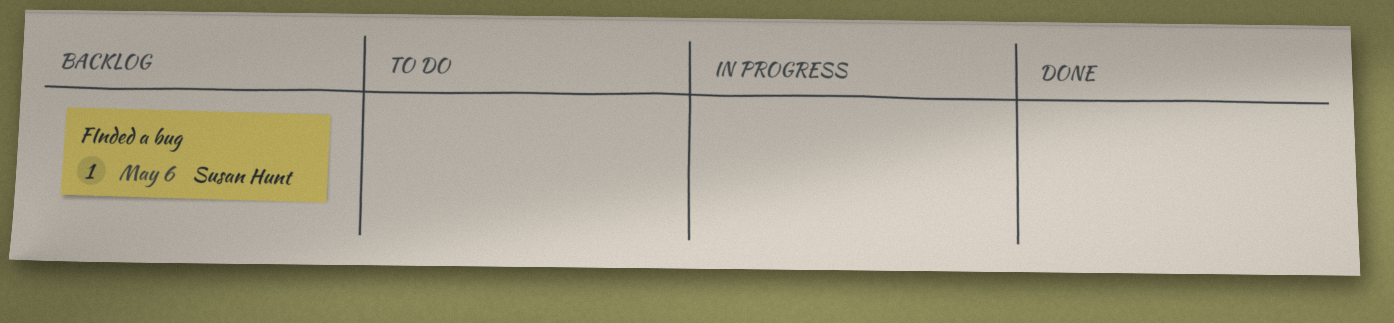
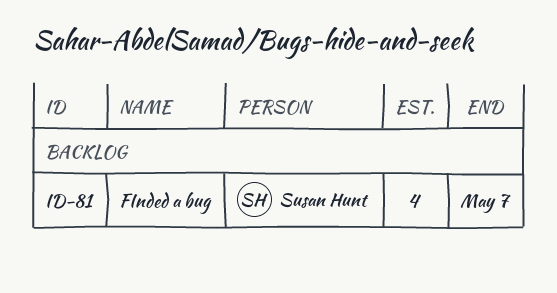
FInded a bug, estimate: 1 -> 4
FInded a bug, due: May 6 -> May 7

